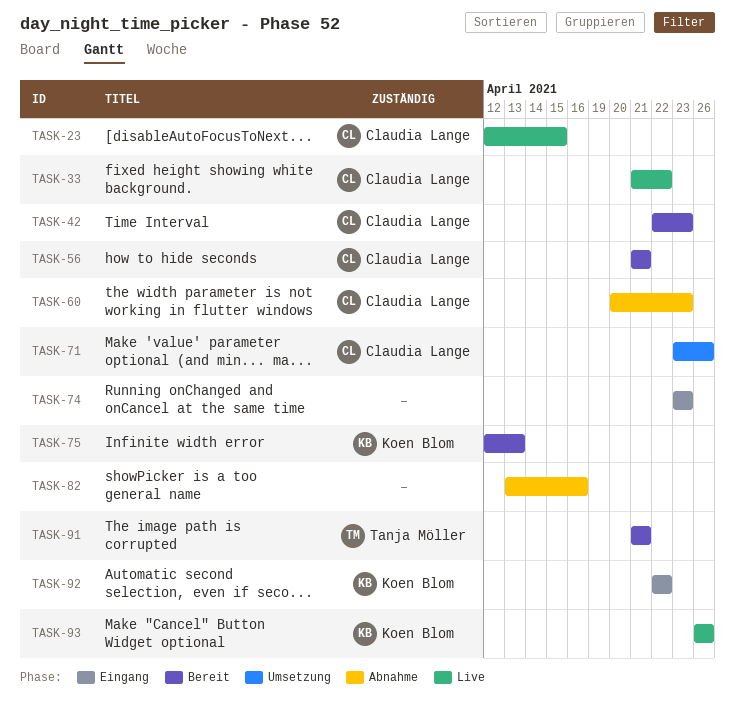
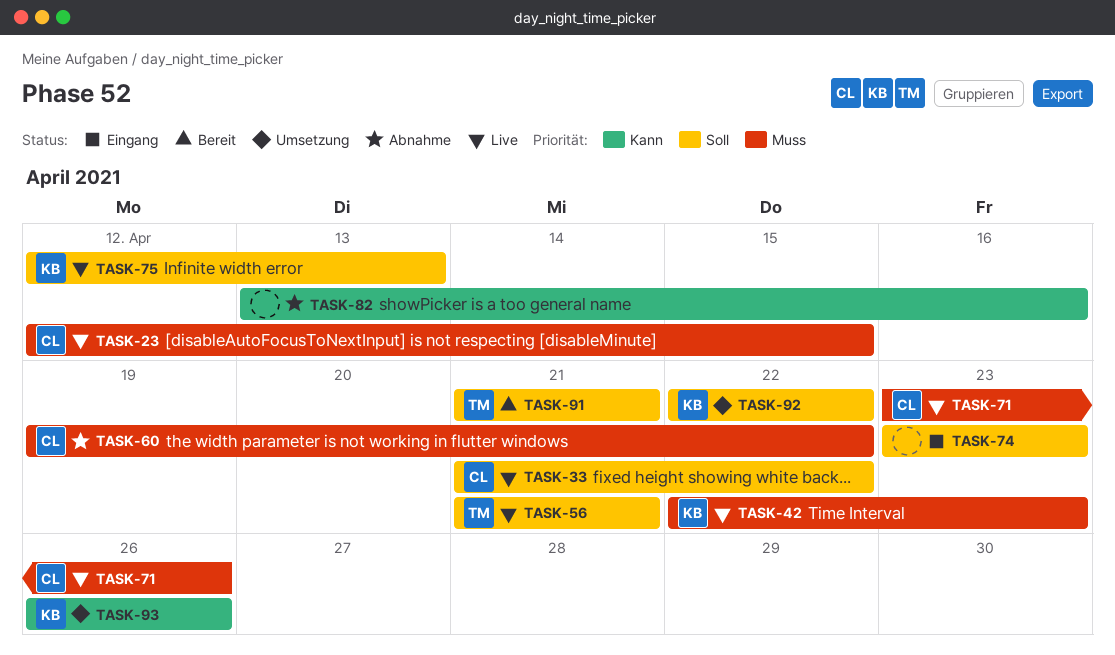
TASK-42, status: Bereit -> Live
TASK-42, owner: Claudia Lange -> Koen Blom
TASK-56, status: Bereit -> Live
TASK-56, owner: Claudia Lange -> Tanja Möller
TASK-60, start: Apr 20 -> Apr 19
TASK-60, due: Apr 23 -> Apr 22
TASK-71, status: Umsetzung -> Live
TASK-75, status: Bereit -> Live
TASK-92, status: Eingang -> Umsetzung
TASK-93, status: Live -> Umsetzung

